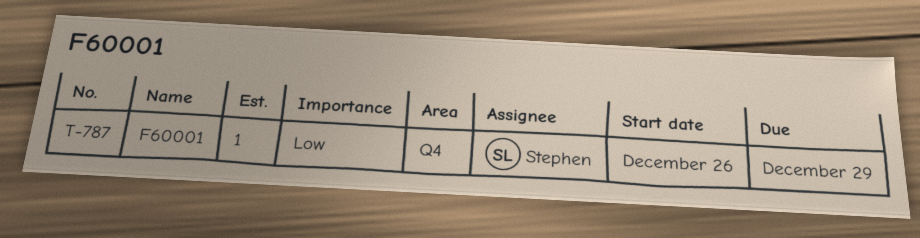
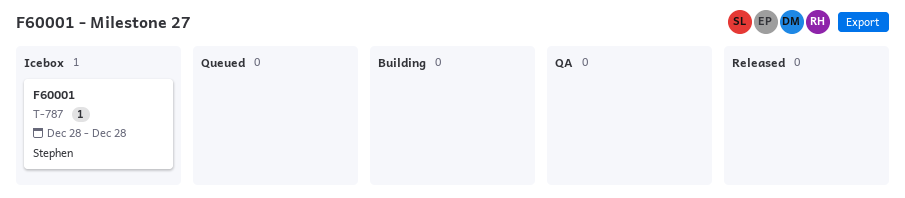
T-787, start: Dec 26 -> Dec 28
T-787, due: Dec 29 -> Dec 28

